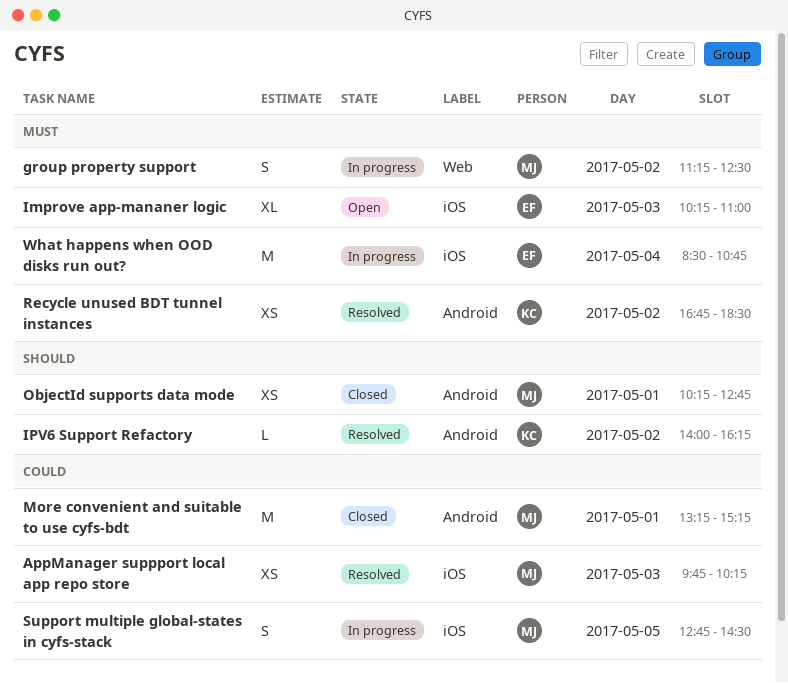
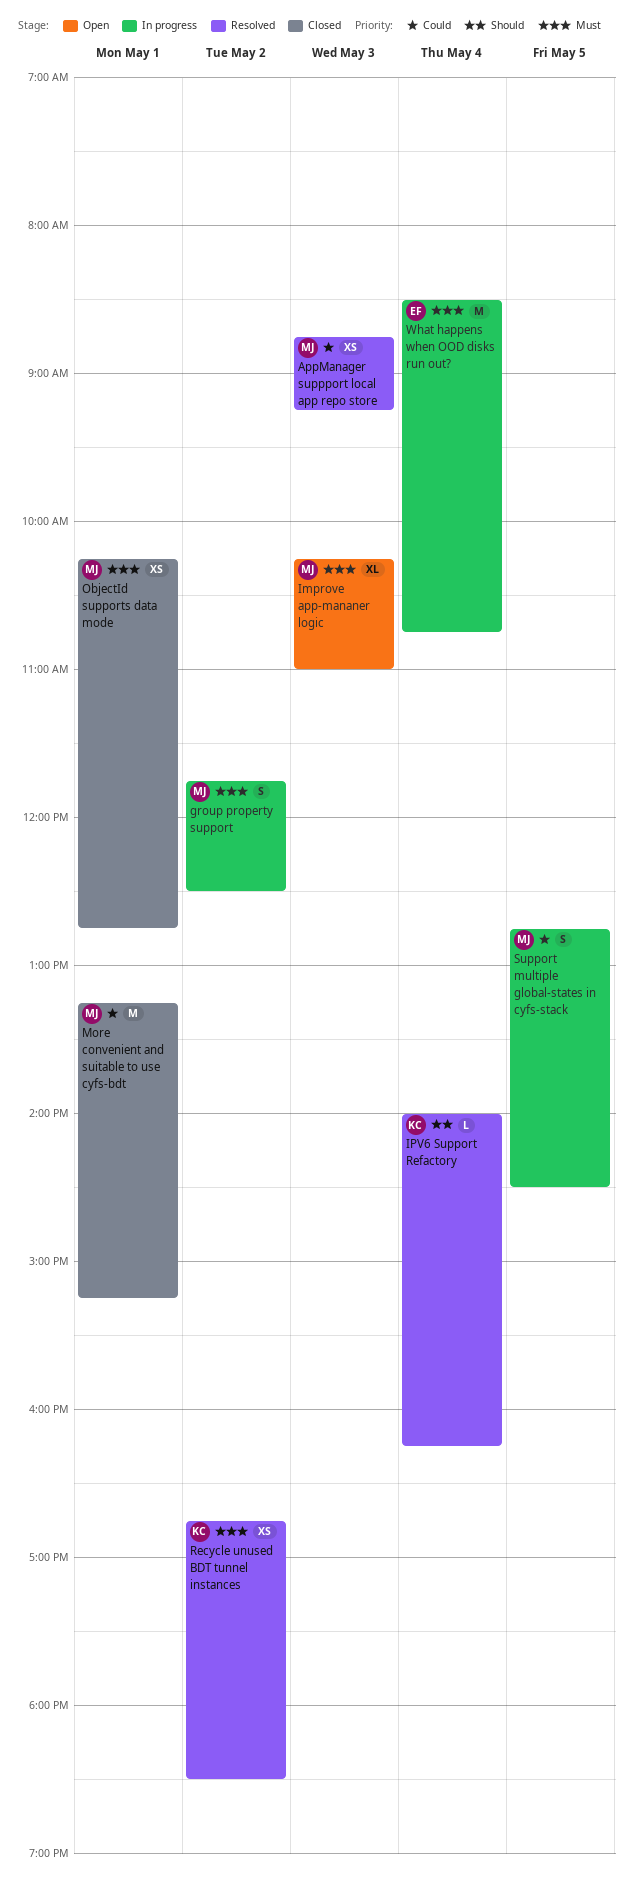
AppManager suppport local app repo store, begins: 09:45 -> 08:45
AppManager suppport local app repo store, ends: 10:15 -> 09:15
group property support, begins: 11:15 -> 11:45
Improve app-mananer logic, owner: EF -> MJ
IPV6 Support Refactory, day: May 2 -> May 4
ObjectId supports data mode, priority: Should -> Must

